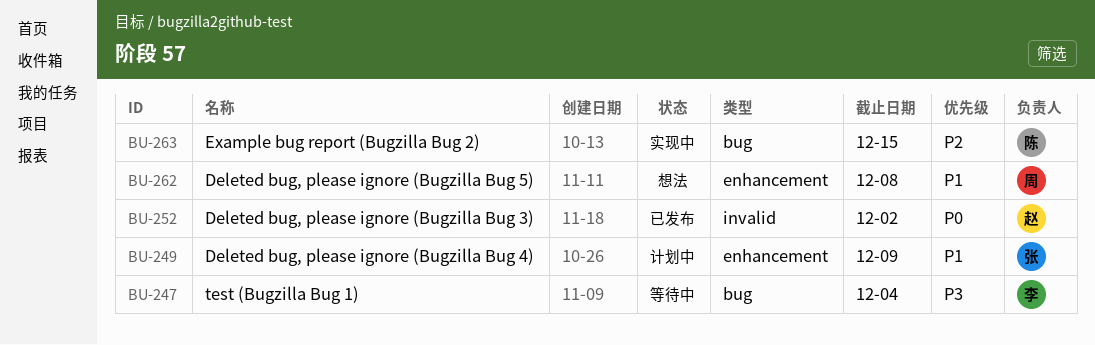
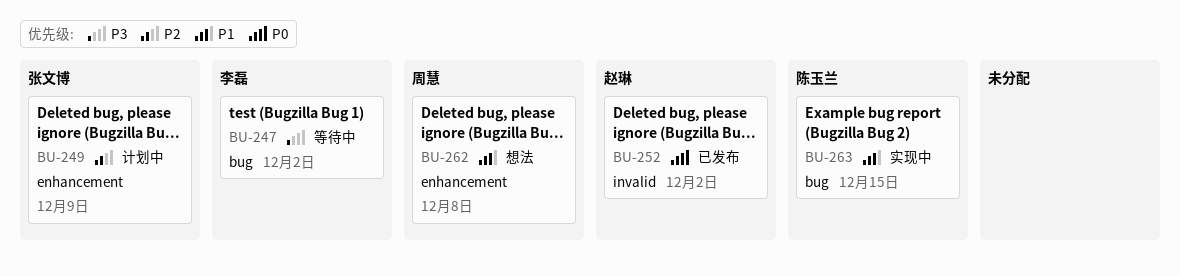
BU-247, due: Dec 4 -> Dec 2
BU-249, priority: P1 -> P2
BU-263, priority: P2 -> P1

